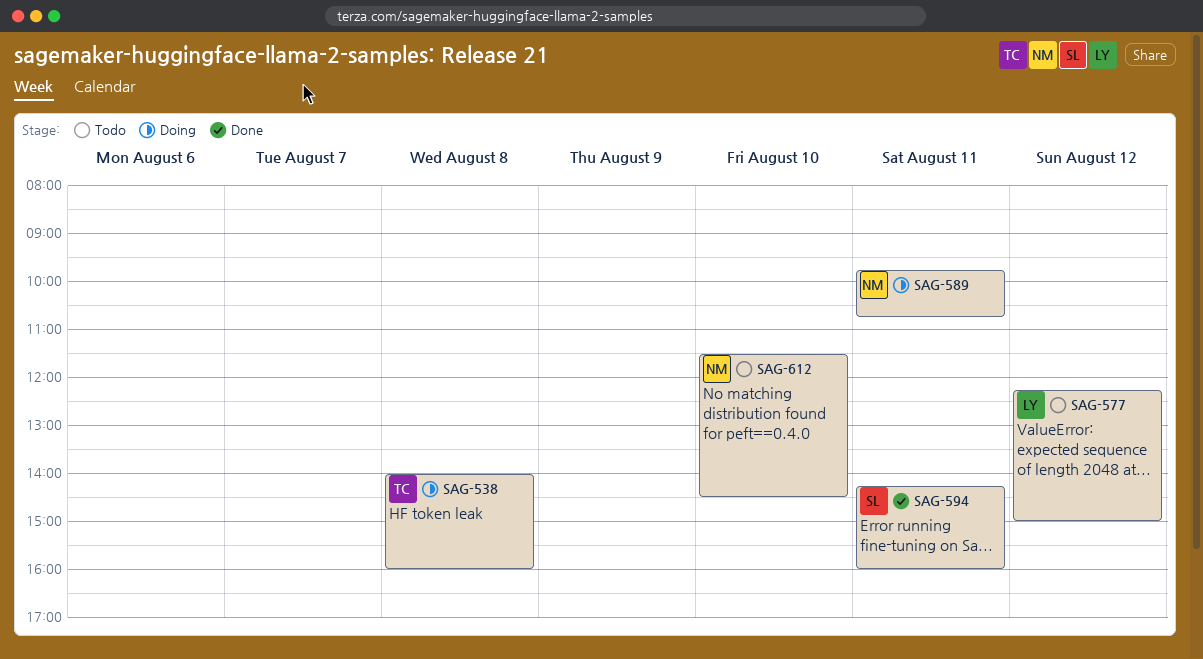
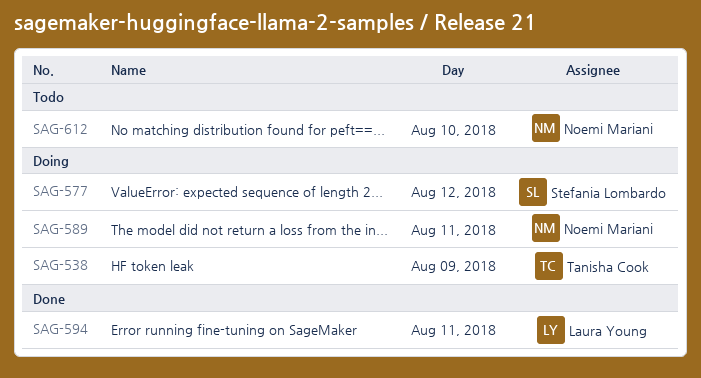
SAG-538, day: Aug 8 -> Aug 9
SAG-577, status: Todo -> Doing
SAG-577, owner: Laura Young -> Stefania Lombardo
SAG-594, owner: Stefania Lombardo -> Laura Young

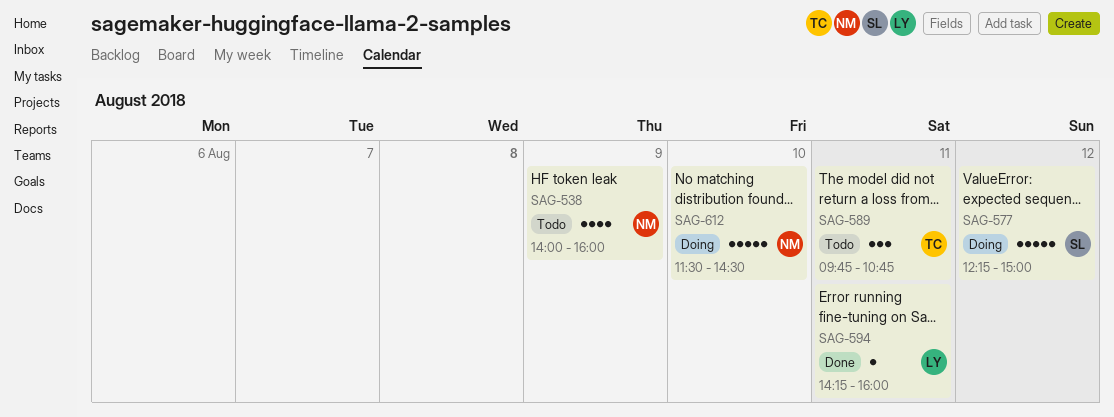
SAG-538, status: Doing -> Todo
SAG-538, owner: Tanisha Cook -> Noemi Mariani
SAG-589, status: Doing -> Todo
SAG-589, owner: Noemi Mariani -> Tanisha Cook
SAG-612, status: Todo -> Doing

